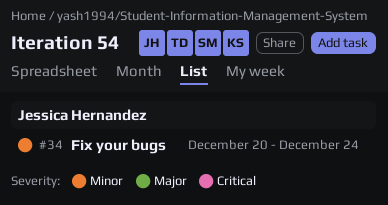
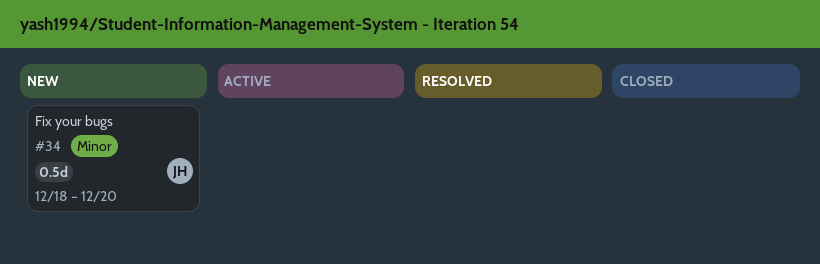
#34, start: Dec 20 -> Dec 18
#34, due: Dec 24 -> Dec 20

